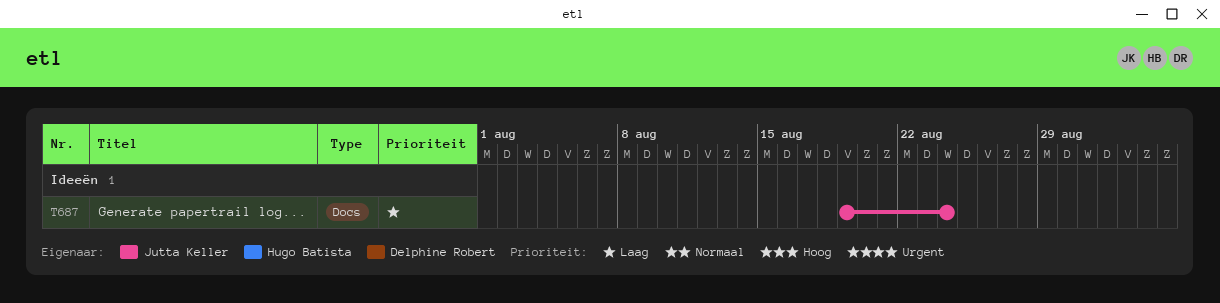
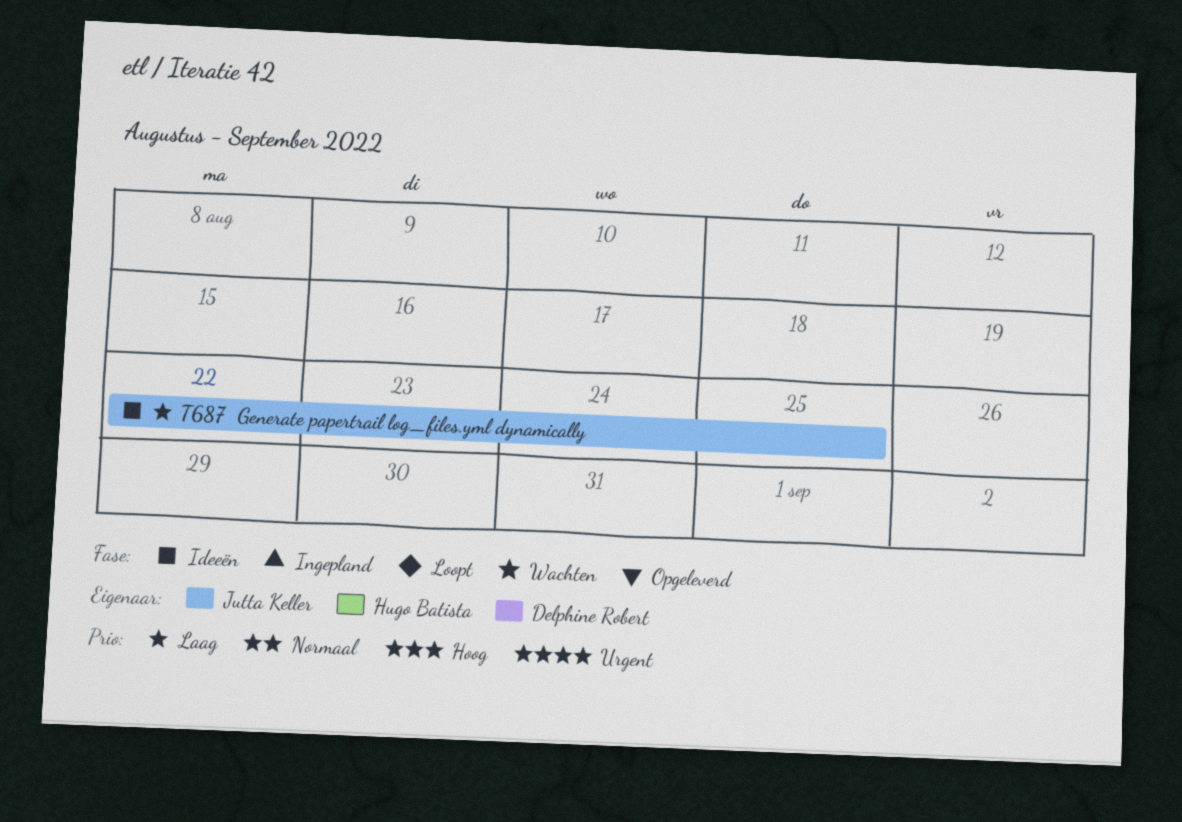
T687, start: Aug 19 -> Aug 22
T687, due: Aug 24 -> Aug 25

